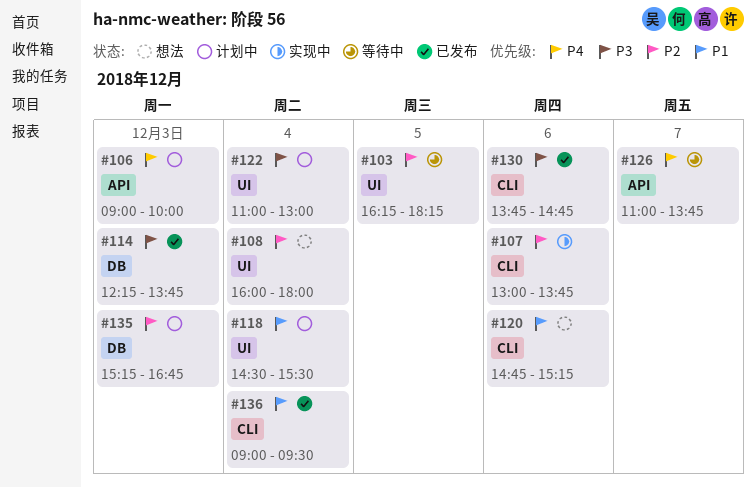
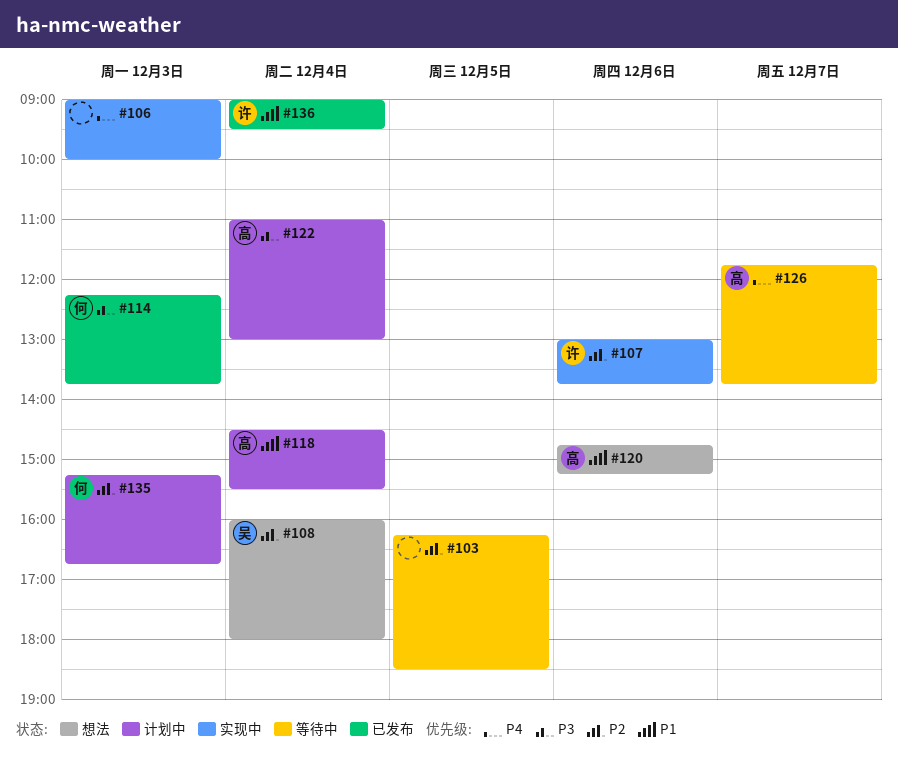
#103, ends: 18:15 -> 18:30
#106, status: 计划中 -> 实现中
#126, begins: 11:00 -> 11:45
#130: present -> none

